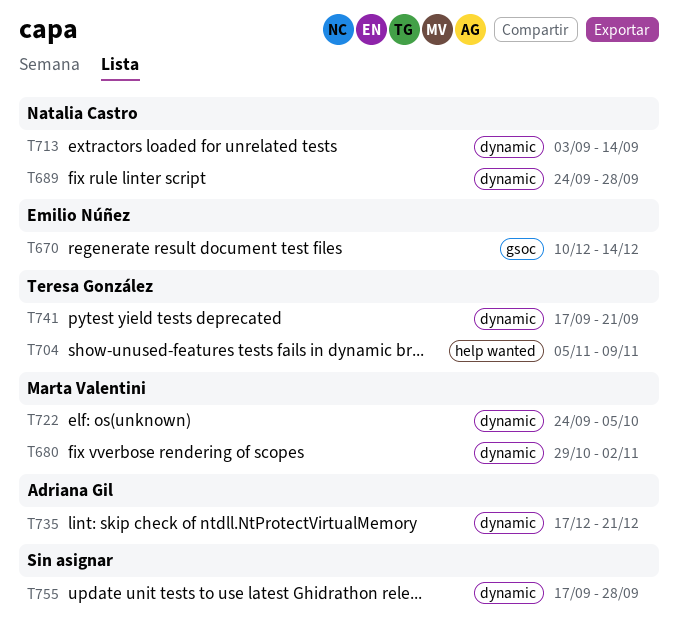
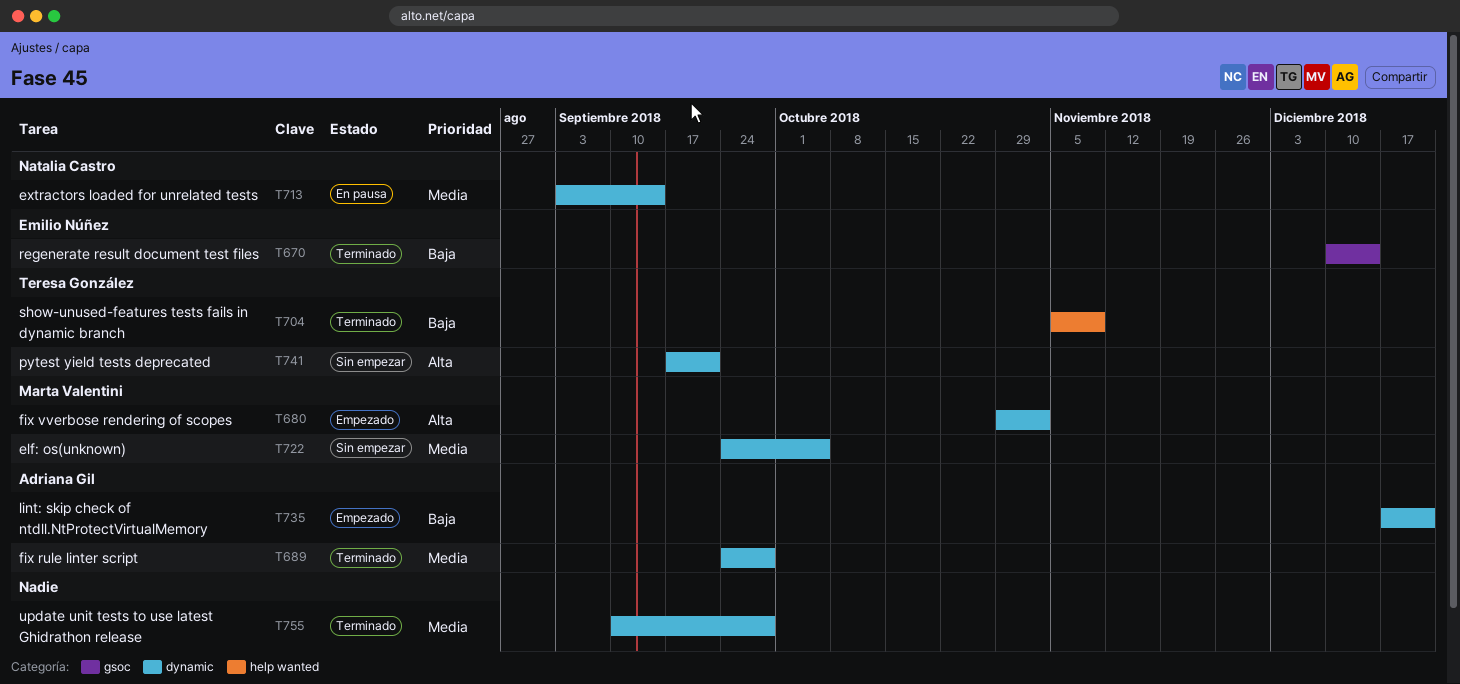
T689, owner: Natalia Castro -> Adriana Gil
T755, start: Sep 17 -> Sep 10

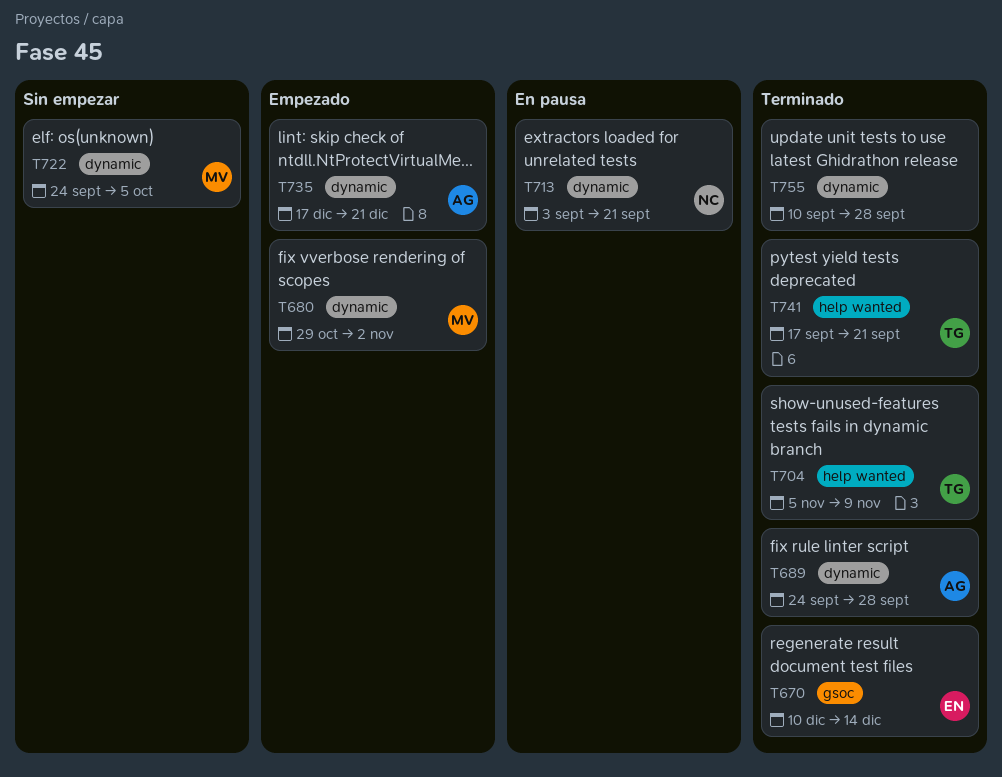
T713, due: Sep 14 -> Sep 21
T741, status: Sin empezar -> Terminado
T741, label: dynamic -> help wanted

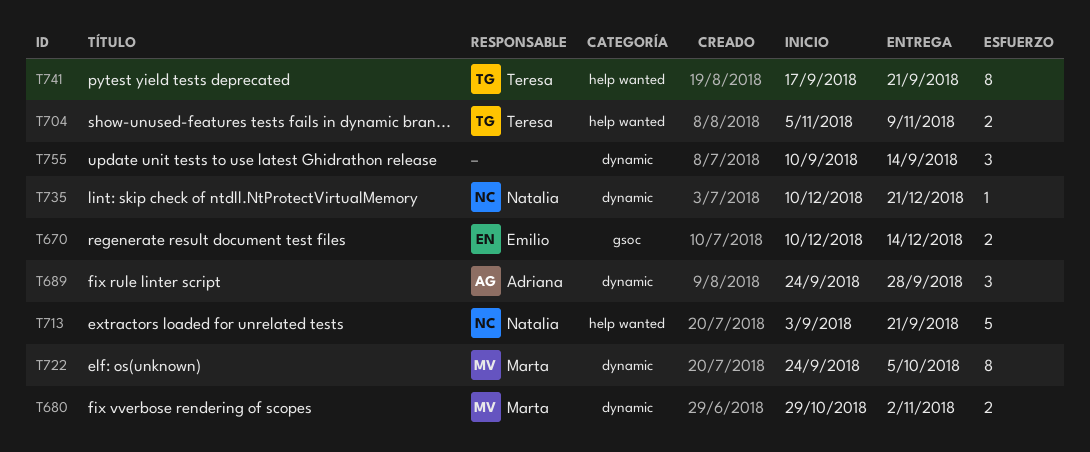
T713, label: dynamic -> help wanted
T735, owner: Adriana -> Natalia
T735, start: Dec 17 -> Dec 10
T755, due: Sep 28 -> Sep 14

